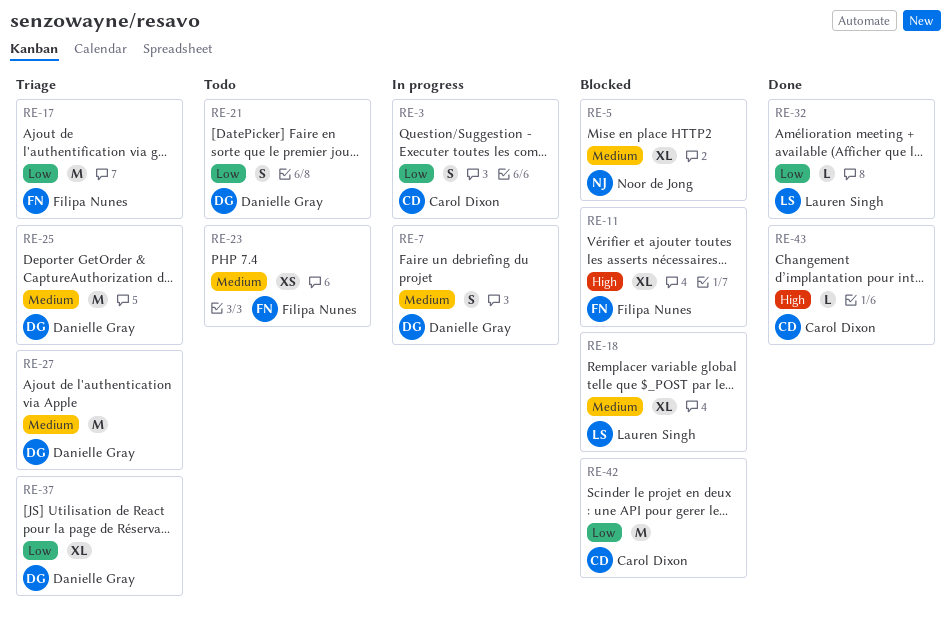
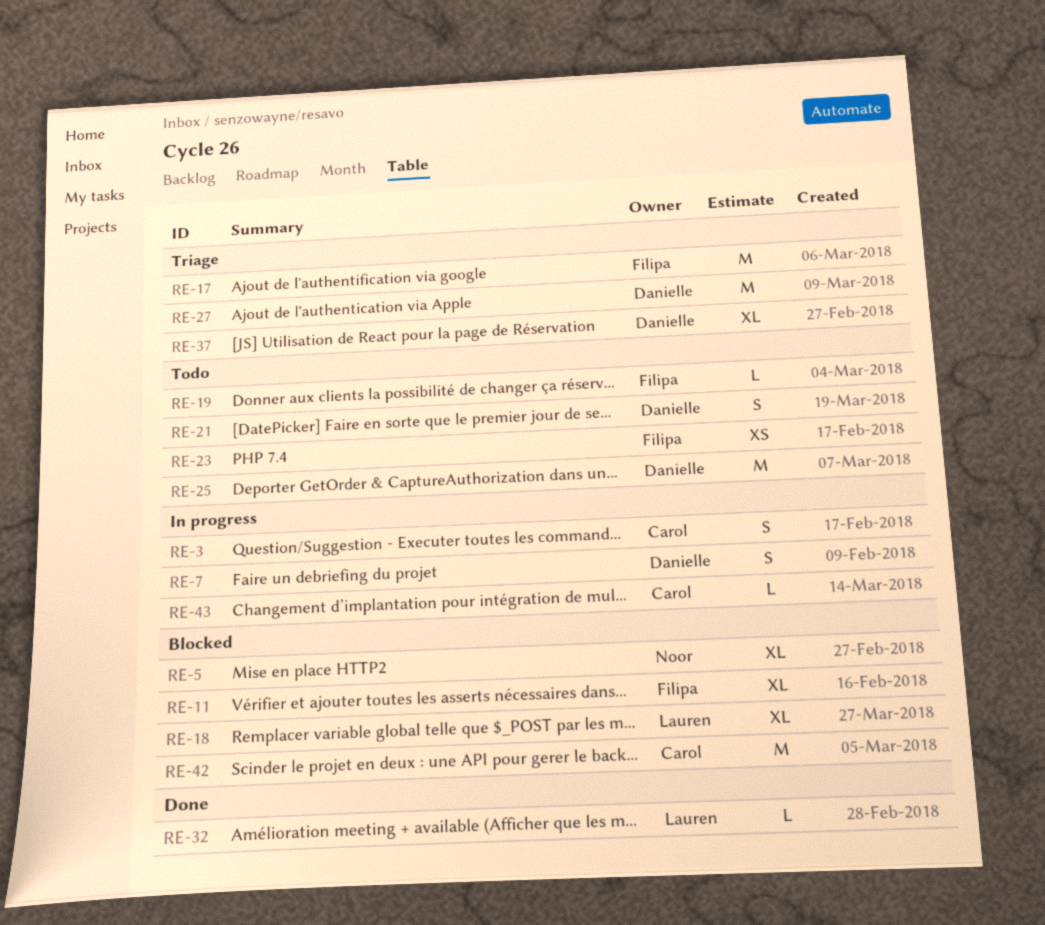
RE-19: none -> present
RE-25, status: Triage -> Todo
RE-43, status: Done -> In progress

